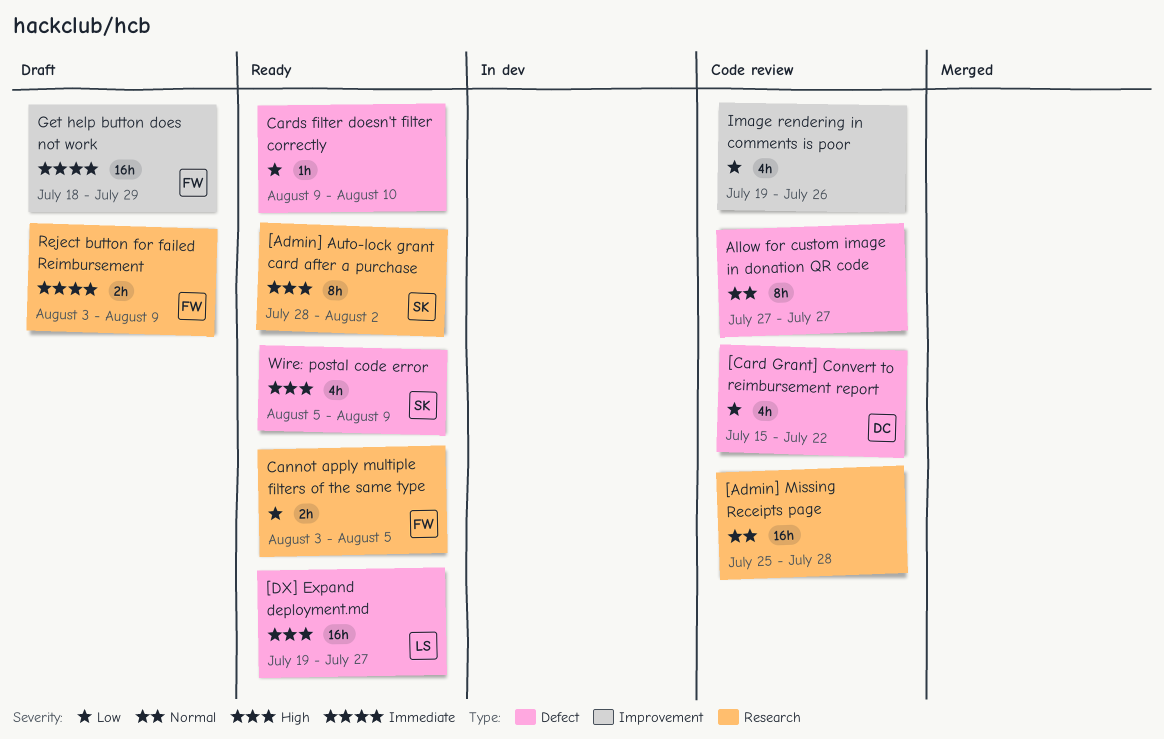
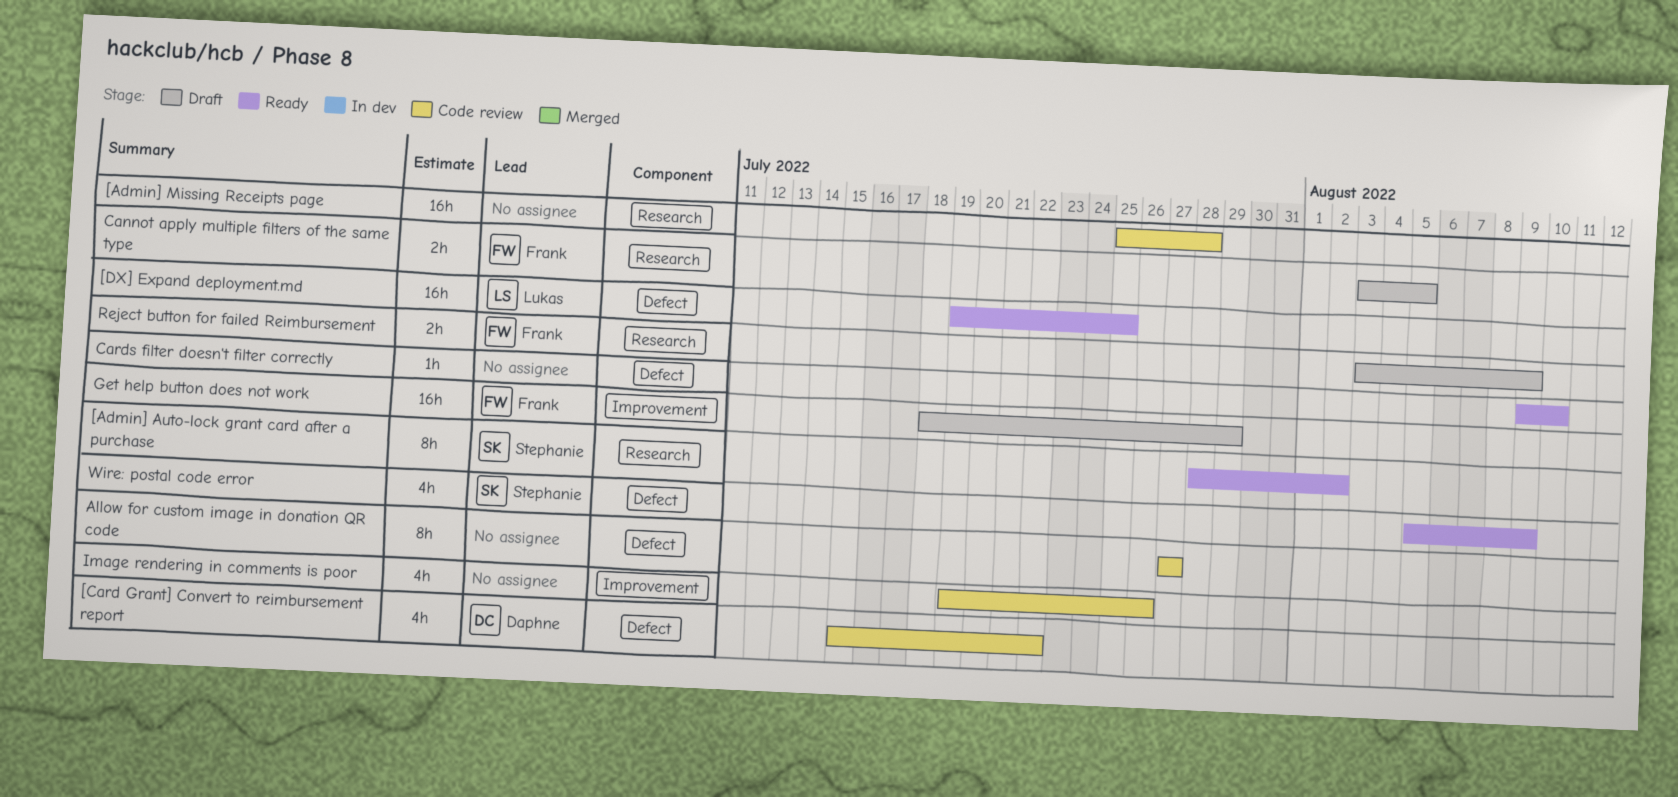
[DX] Expand deployment.md, due: Jul 27 -> Jul 25
Cannot apply multiple filters of the same type, status: Ready -> Draft

